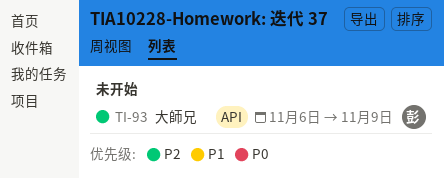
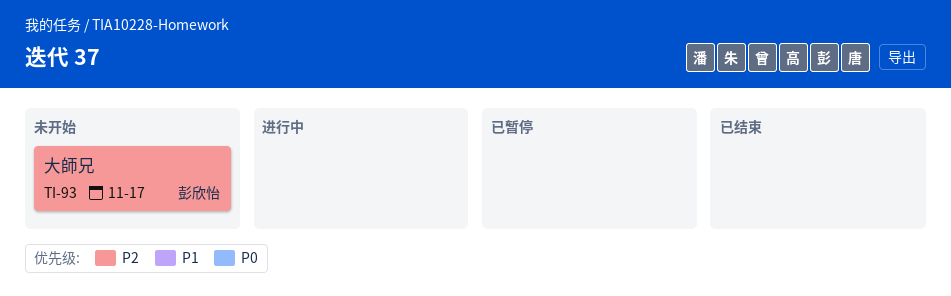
TI-93, due: Nov 9 -> Nov 17

